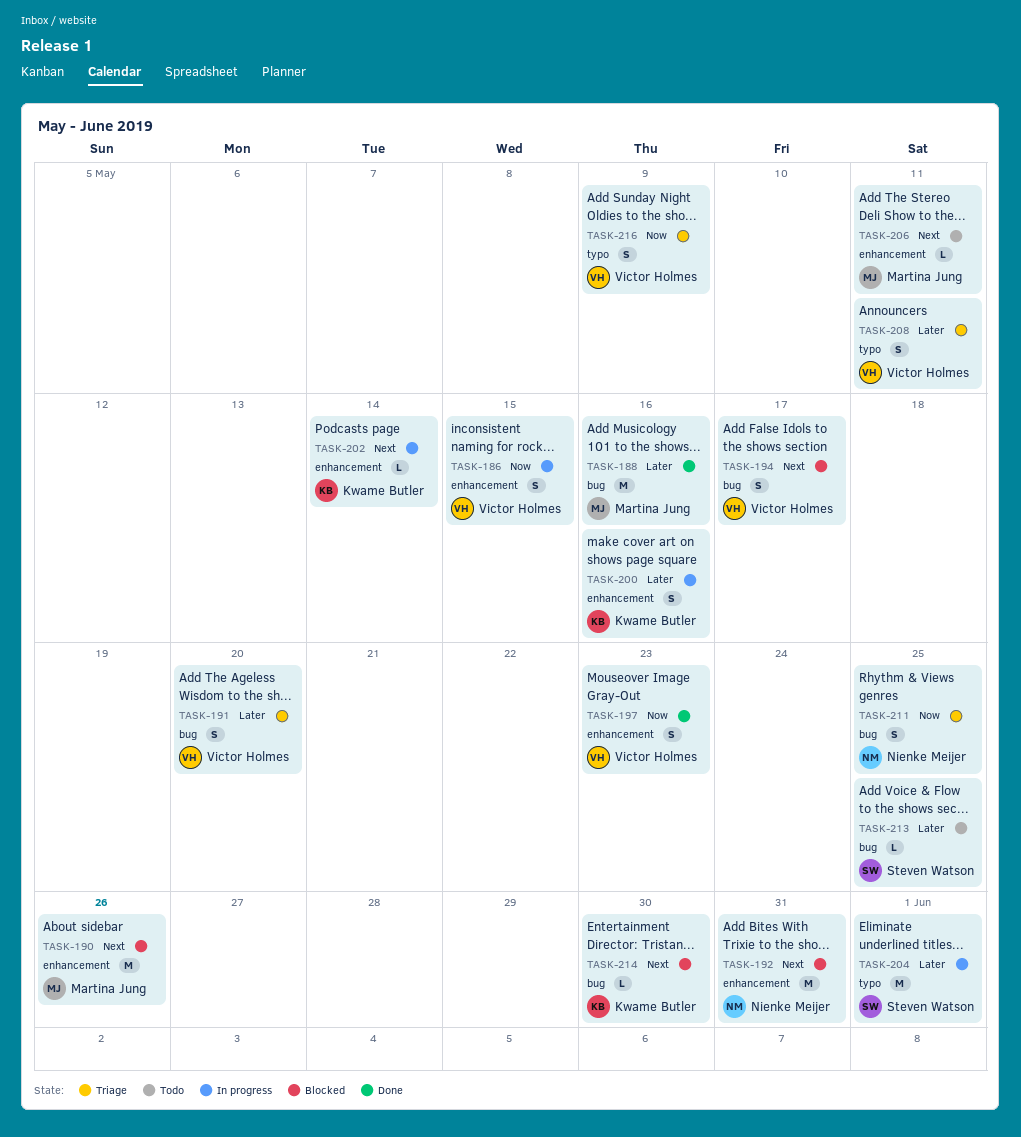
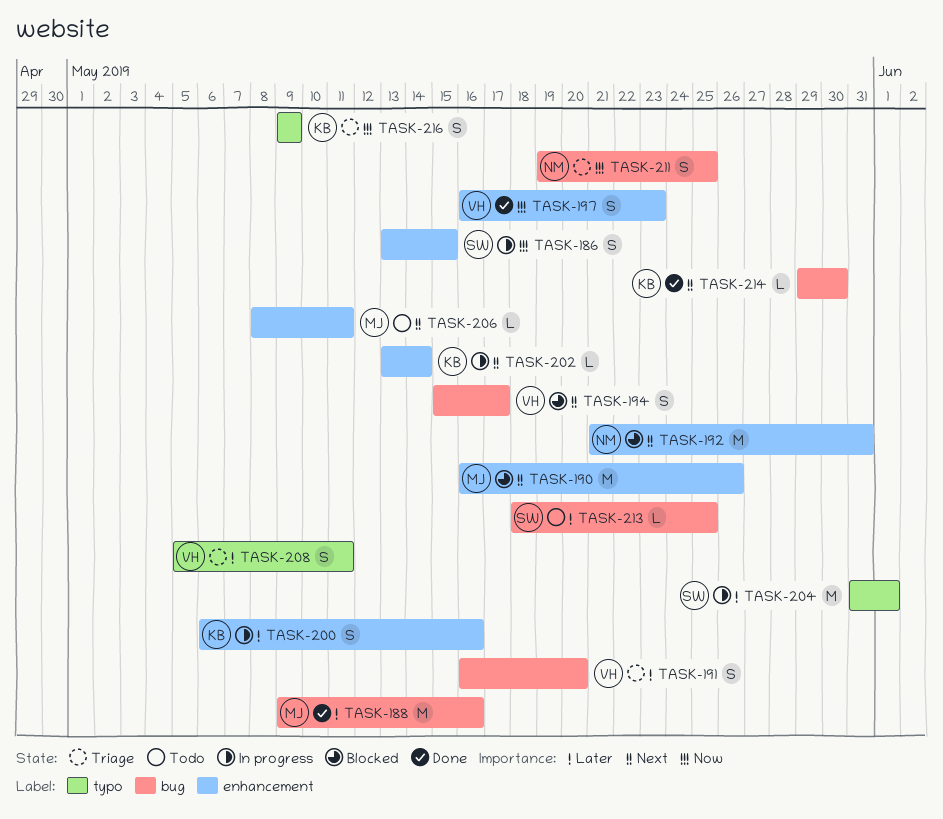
TASK-186, owner: Victor Holmes -> Steven Watson
TASK-214, status: Blocked -> Done
TASK-216, owner: Victor Holmes -> Kwame Butler

